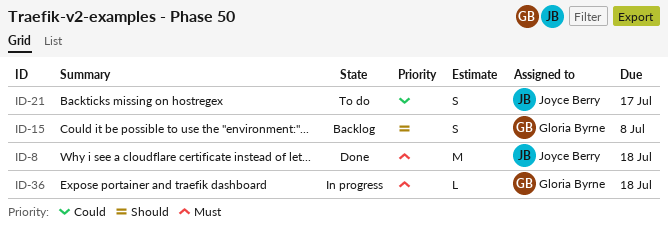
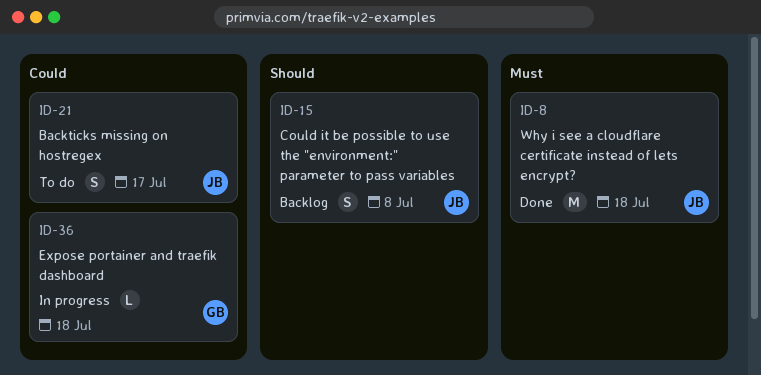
ID-15, owner: Gloria Byrne -> Joyce Berry
ID-36, priority: Must -> Could

